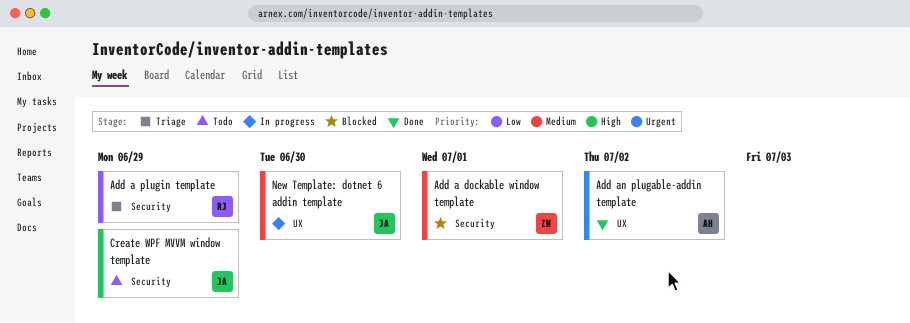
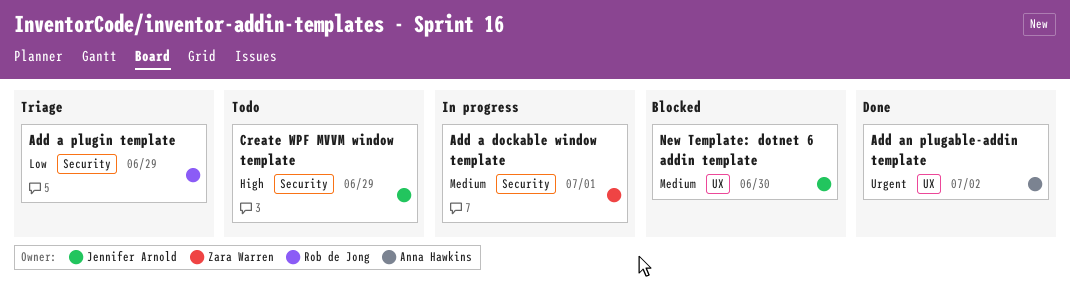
Add a dockable window template, status: Blocked -> In progress
New Template: dotnet 6 addin template, status: In progress -> Blocked

